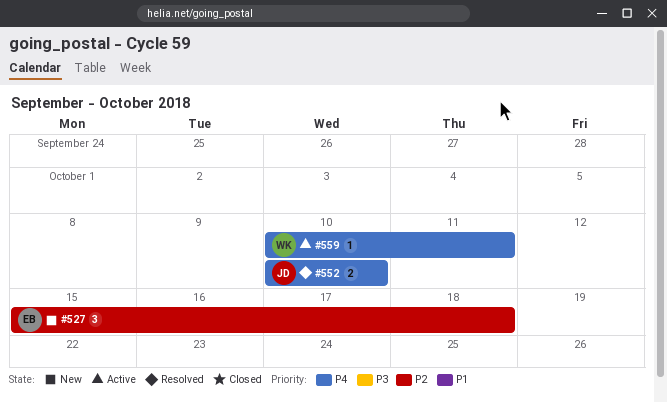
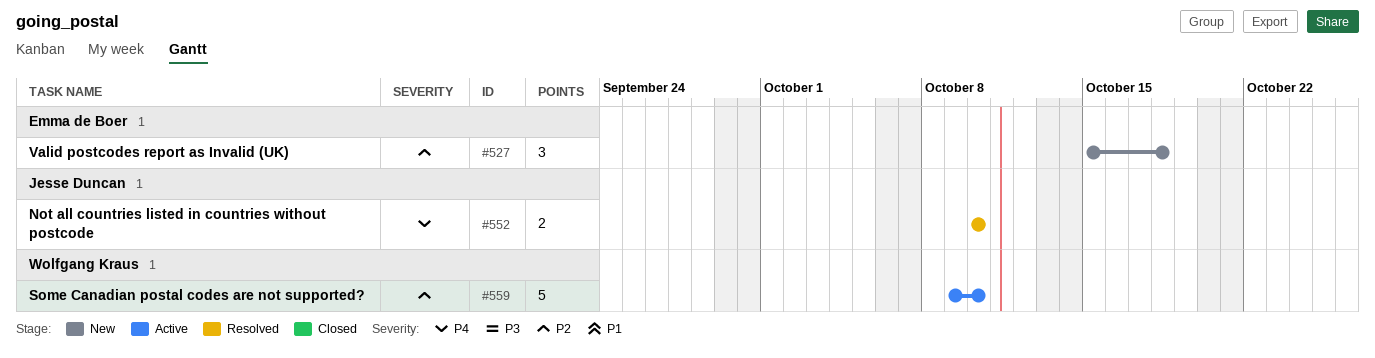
#559, priority: P4 -> P2
#559, estimate: 1 -> 5
#559, start: Oct 10 -> Oct 9
#559, due: Oct 11 -> Oct 10

